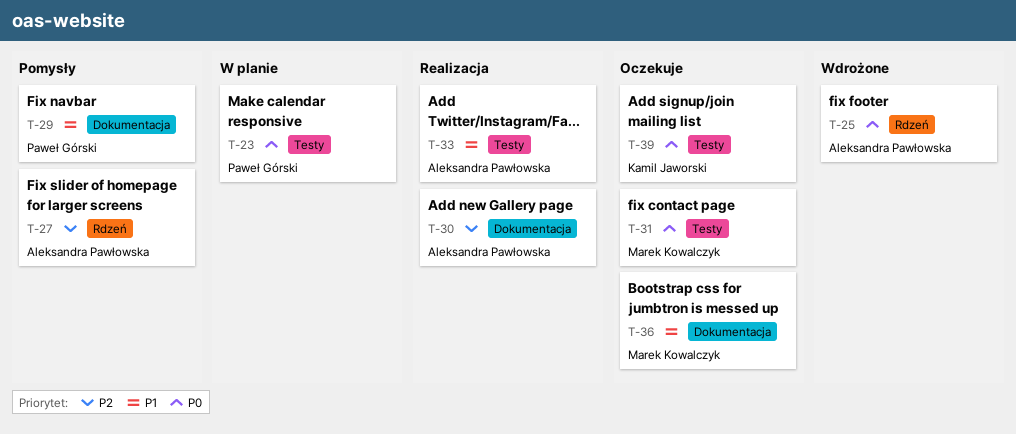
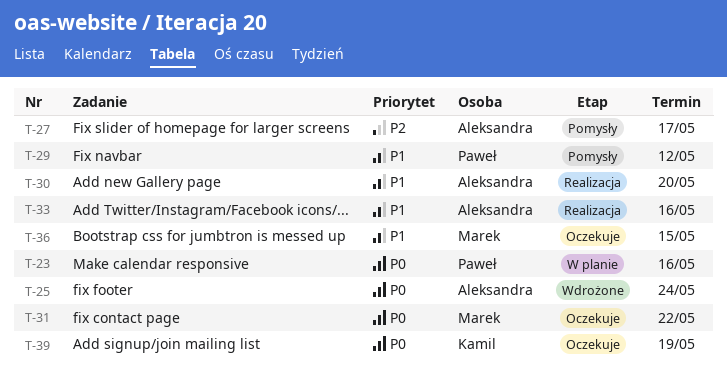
T-30, priority: P2 -> P1

